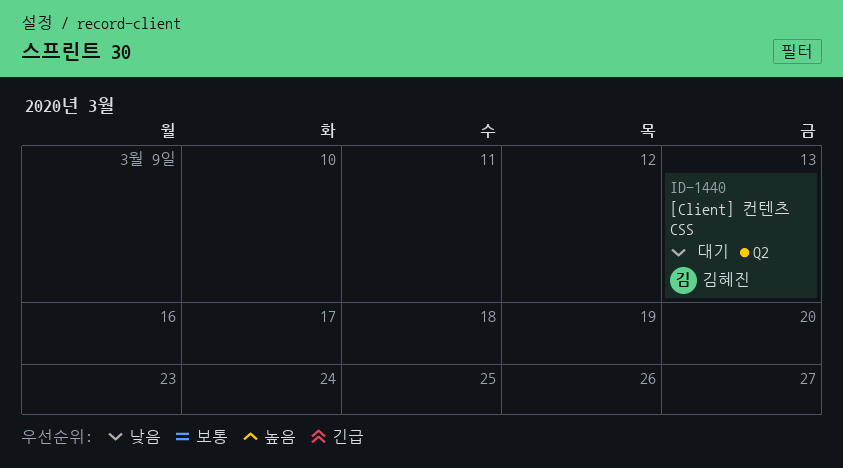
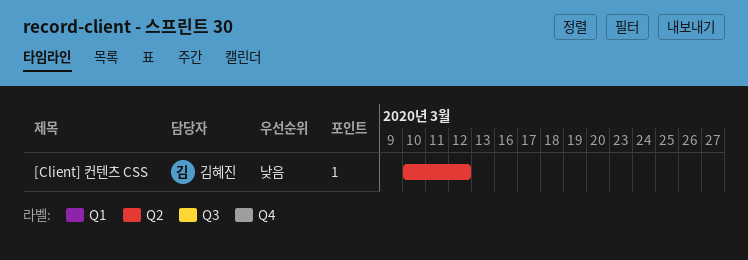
[Client] 컨텐츠 CSS, due: Mar 13 -> Mar 12

